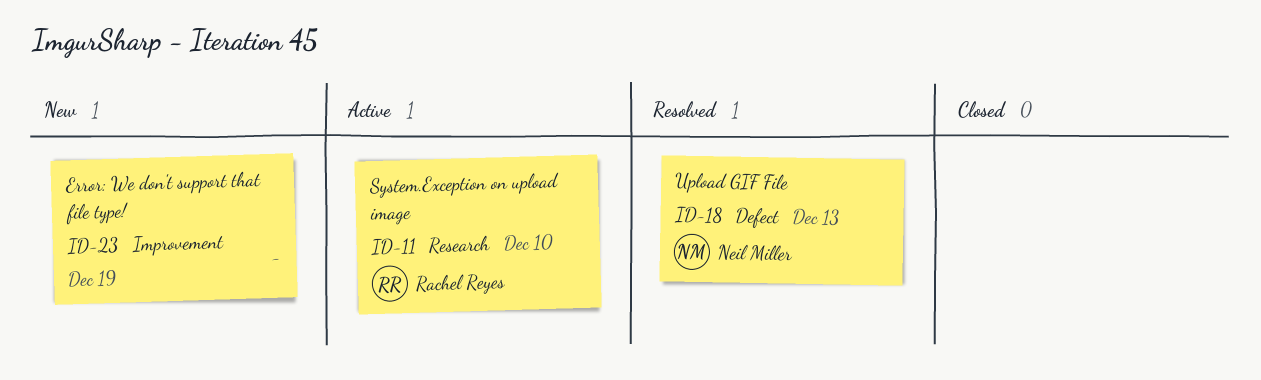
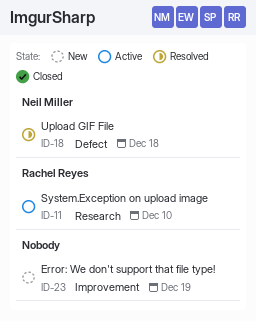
ID-18, due: Dec 13 -> Dec 18

